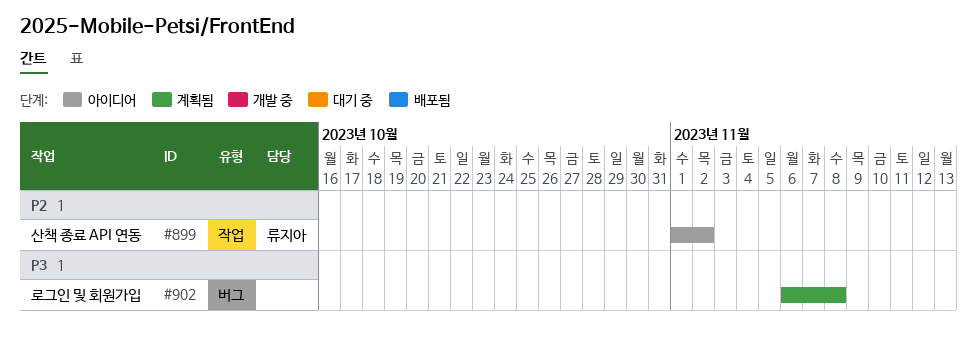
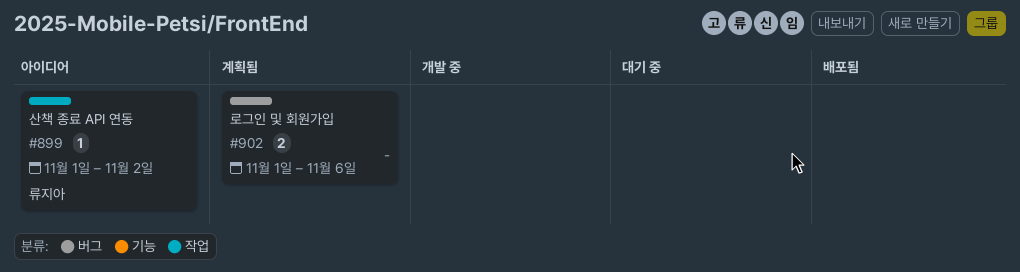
#902, start: Nov 6 -> Nov 1
#902, due: Nov 8 -> Nov 6

